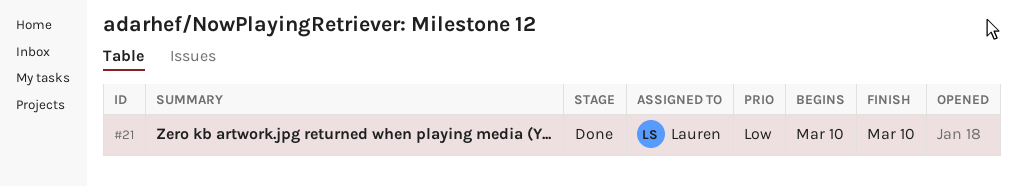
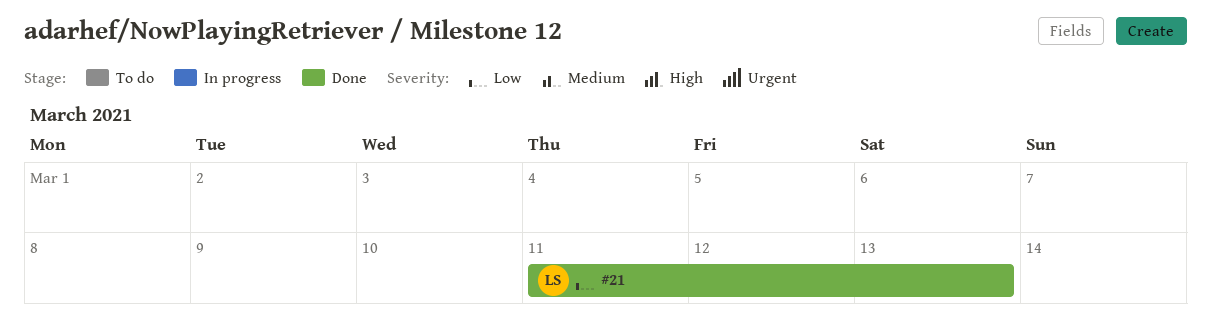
#21, start: Mar 10 -> Mar 11
#21, due: Mar 10 -> Mar 13

